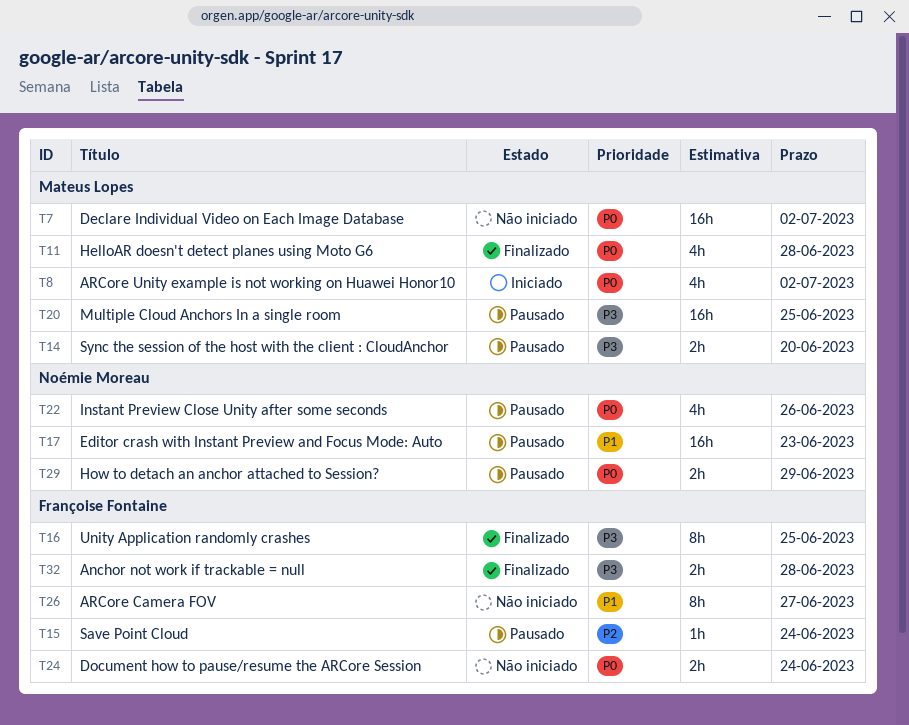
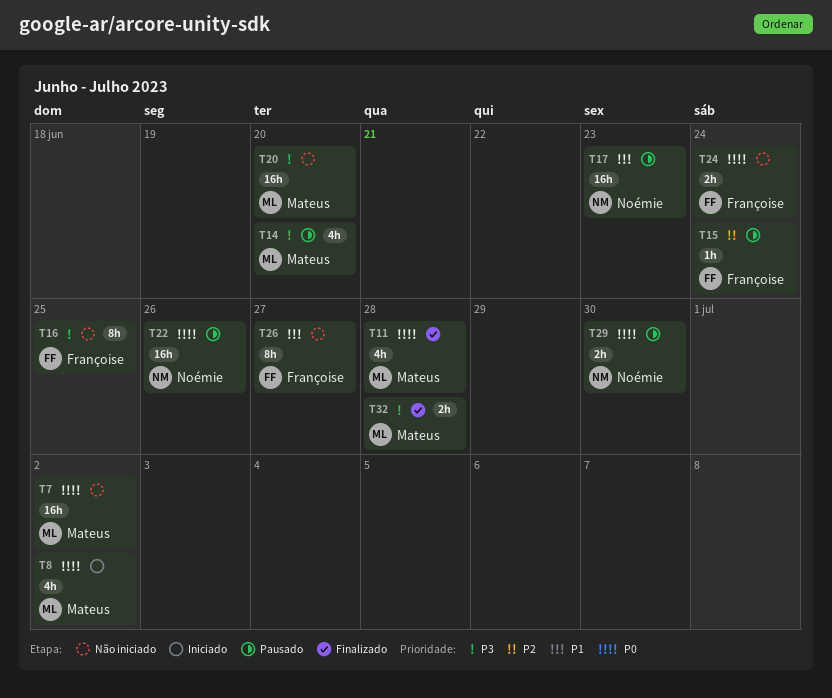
T14, estimate: 2h -> 4h
T16, status: Finalizado -> Não iniciado
T20, status: Pausado -> Não iniciado
T20, due: Jun 25 -> Jun 20
T22, estimate: 4h -> 16h
T29, due: Jun 29 -> Jun 30
T32, owner: Françoise Fontaine -> Mateus Lopes

